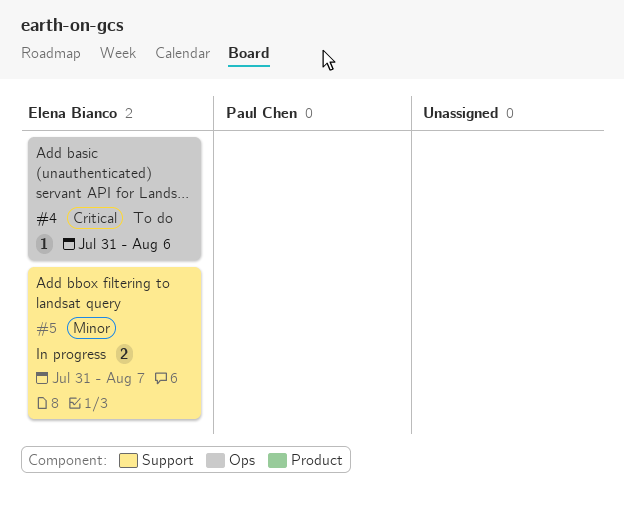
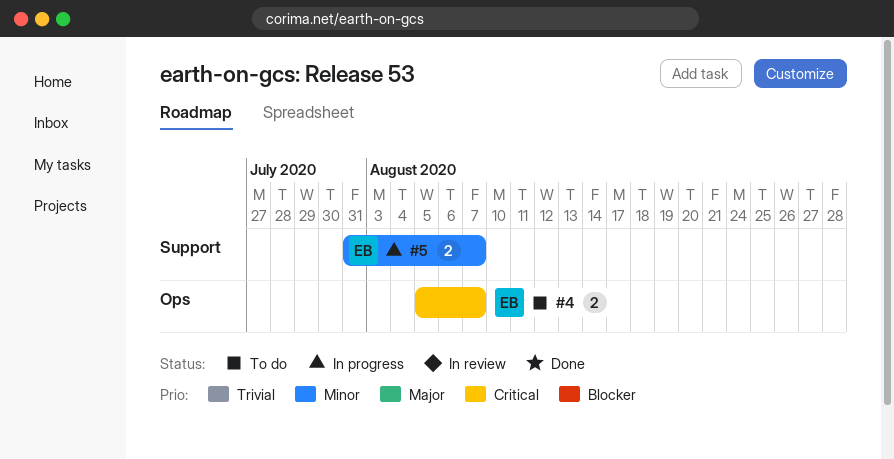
#4, estimate: 1 -> 2
#4, start: Jul 31 -> Aug 5
#4, due: Aug 6 -> Aug 7

